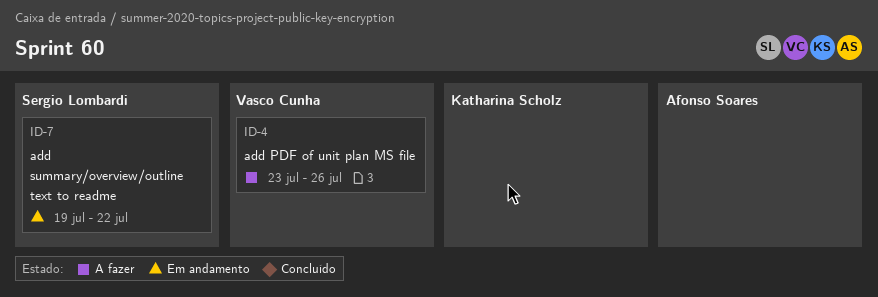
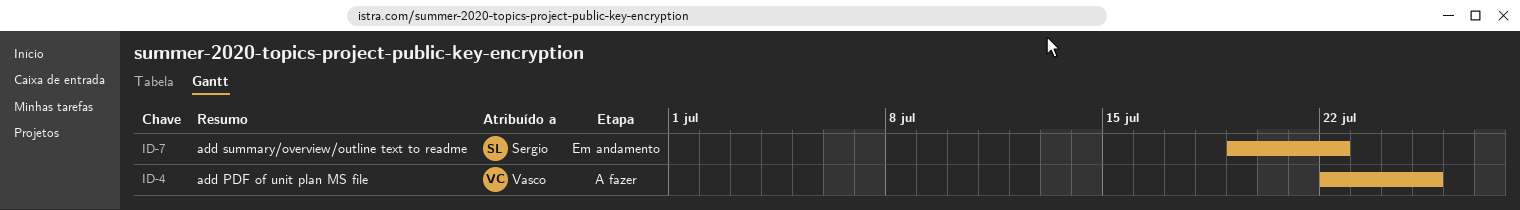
ID-4, start: Jul 23 -> Jul 22
ID-4, due: Jul 26 -> Jul 25

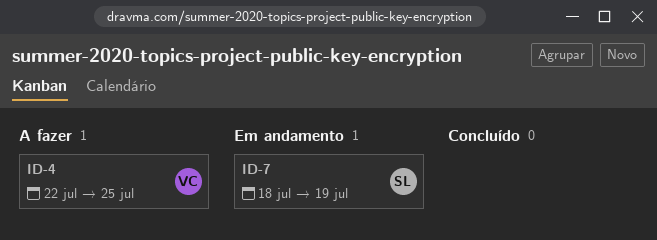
ID-7, start: Jul 19 -> Jul 18
ID-7, due: Jul 22 -> Jul 19

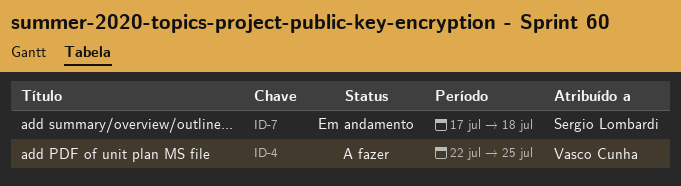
ID-7, start: Jul 18 -> Jul 17
ID-7, due: Jul 19 -> Jul 18

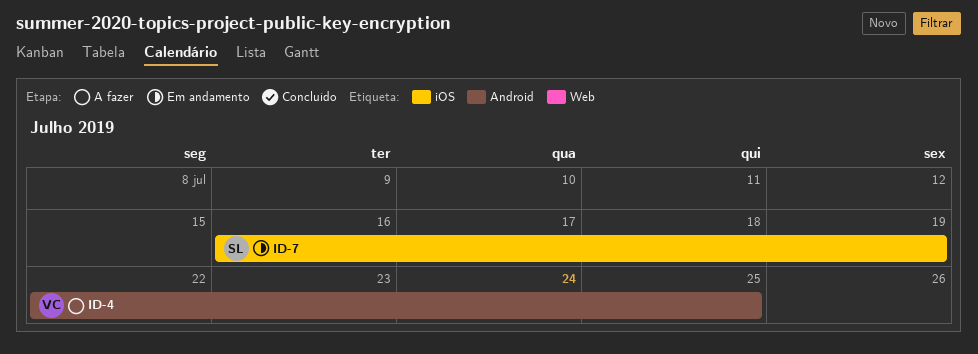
ID-7, start: Jul 17 -> Jul 16
ID-7, due: Jul 18 -> Jul 19

